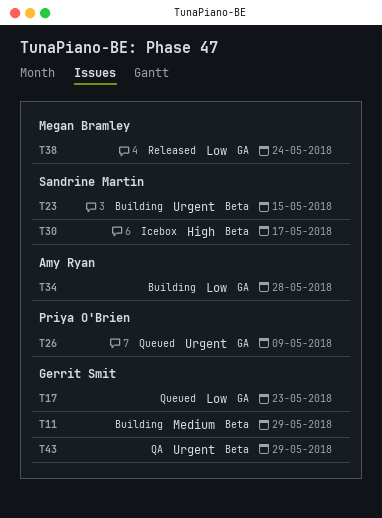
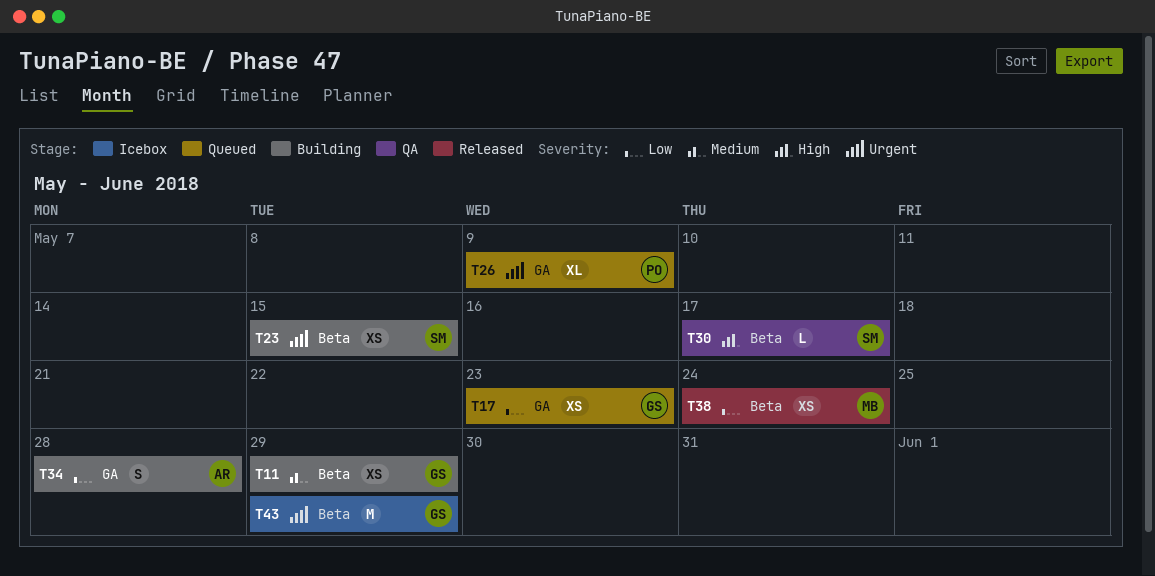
T30, status: Icebox -> QA
T38, label: GA -> Beta
T43, status: QA -> Icebox

